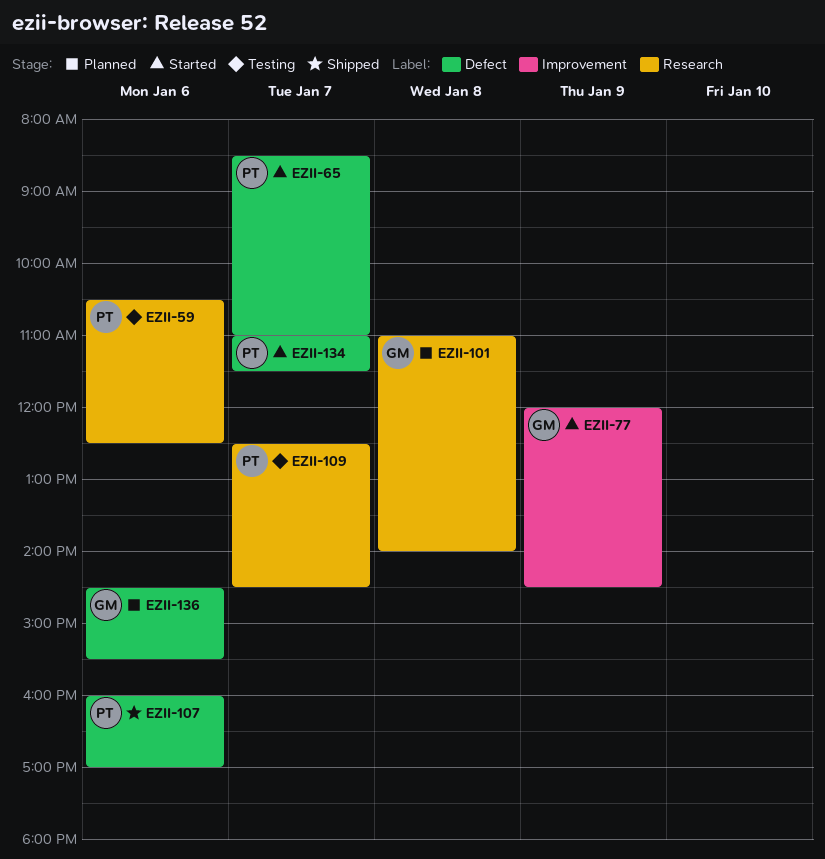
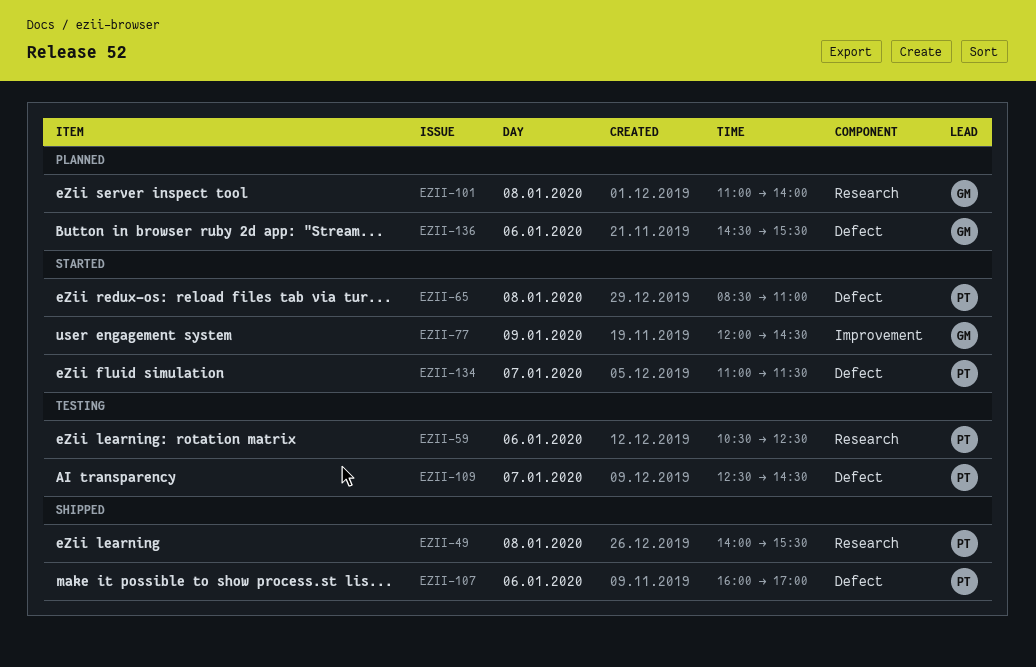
EZII-49: none -> present
EZII-65, day: Jan 7 -> Jan 8
EZII-109, label: Research -> Defect

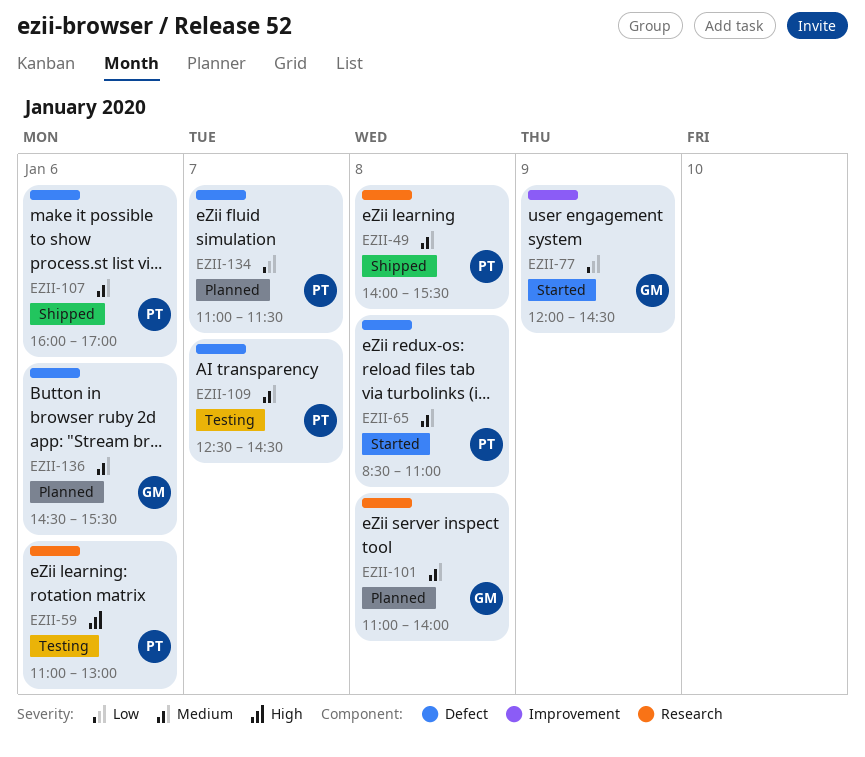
EZII-59, begins: 10:30 -> 11:00
EZII-59, ends: 12:30 -> 13:00
EZII-134, status: Started -> Planned

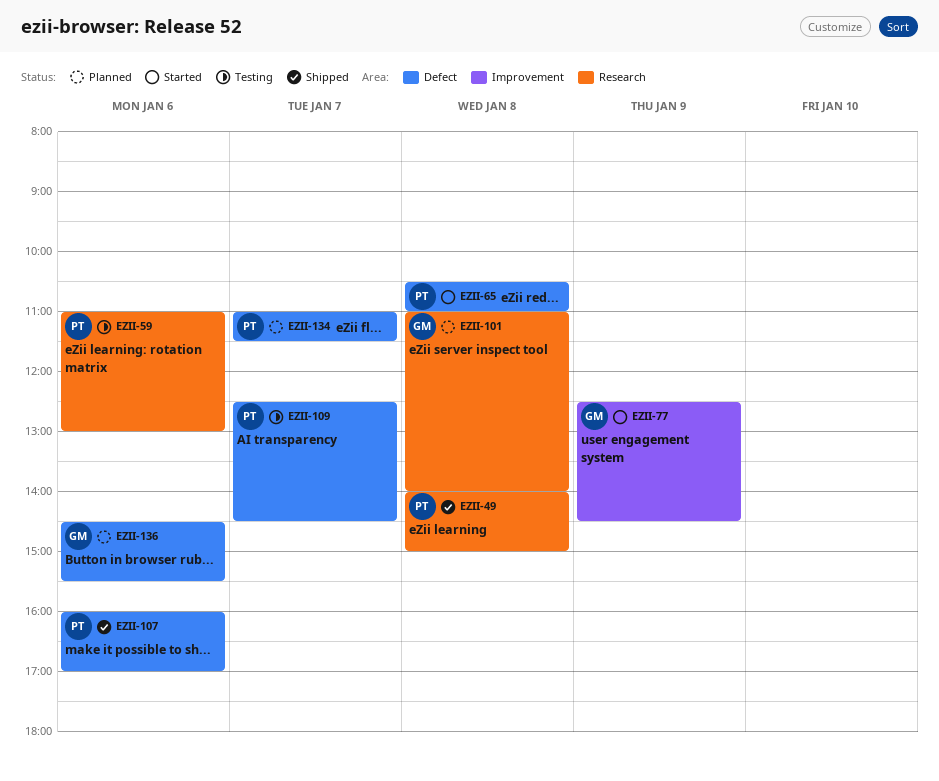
EZII-49, ends: 15:30 -> 15:00
EZII-65, begins: 08:30 -> 10:30
EZII-77, begins: 12:00 -> 12:30

